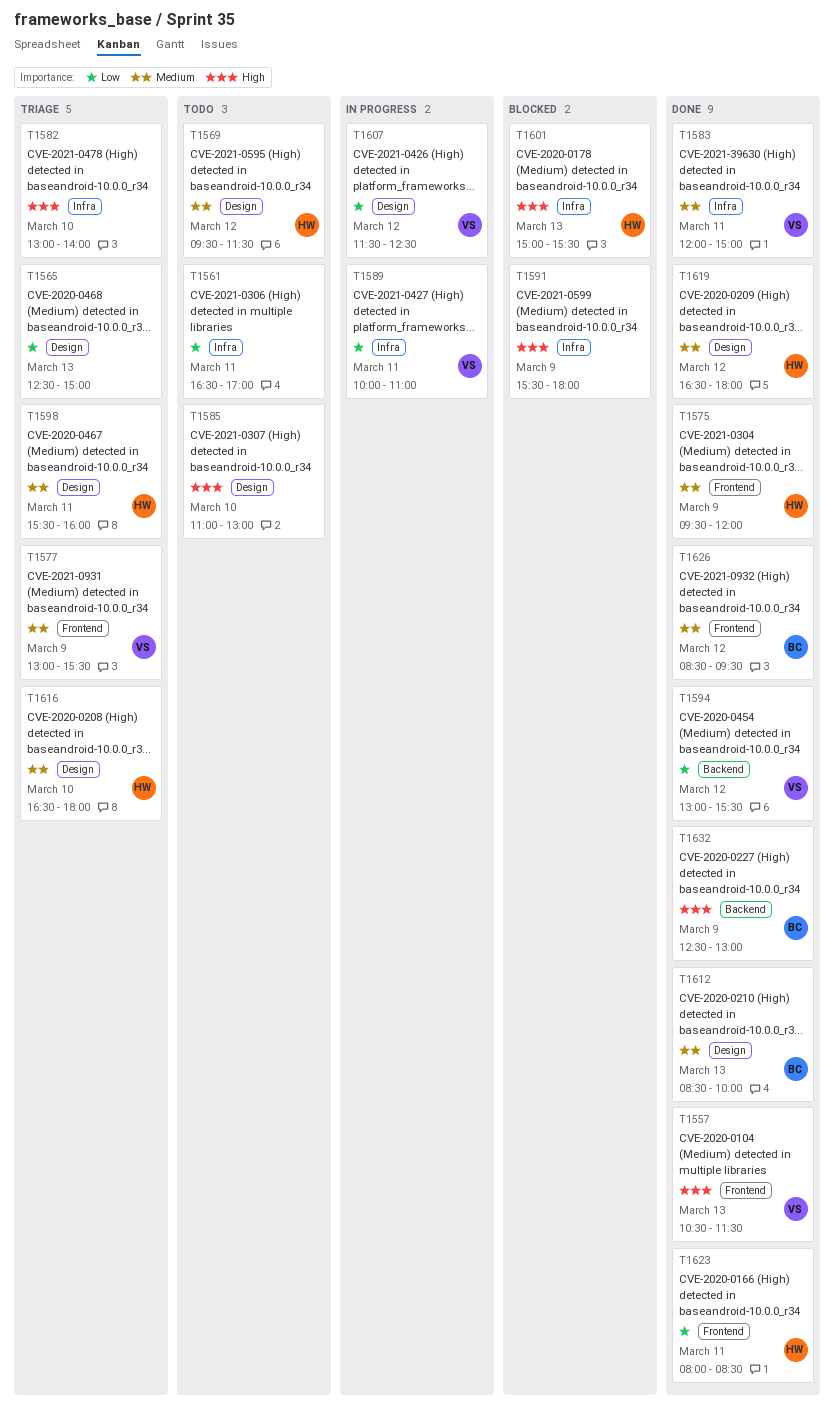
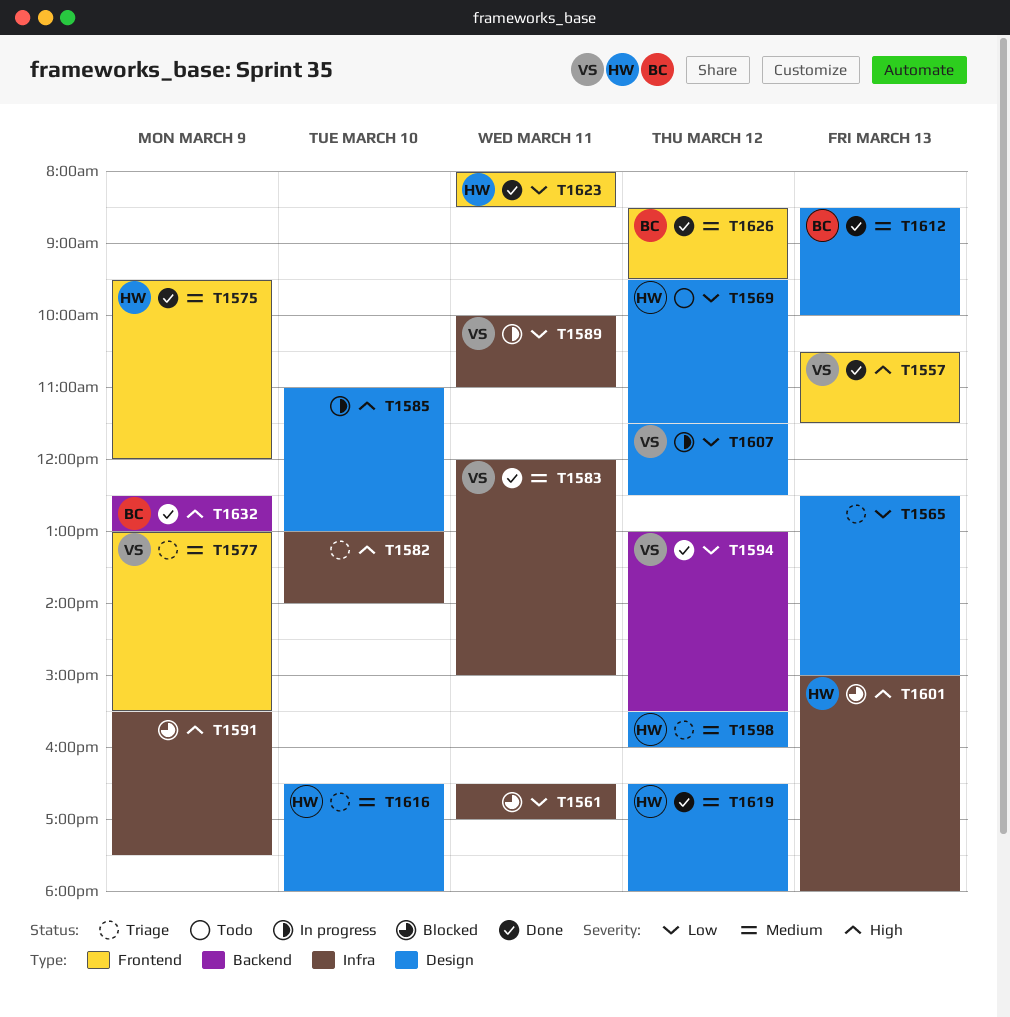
T1561, status: Todo -> Blocked
T1569, priority: Medium -> Low
T1585, status: Todo -> In progress
T1591, ends: 18:00 -> 17:30
T1598, day: Mar 11 -> Mar 12
T1601, ends: 15:30 -> 18:00

